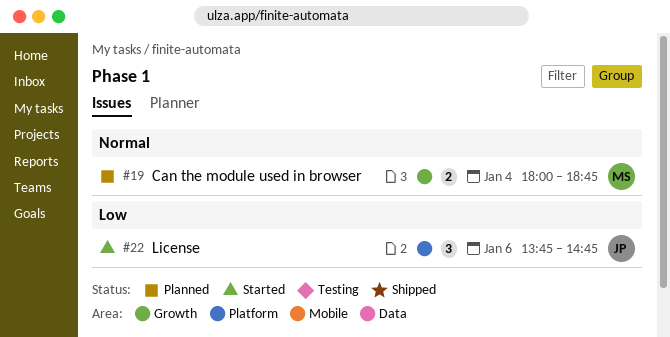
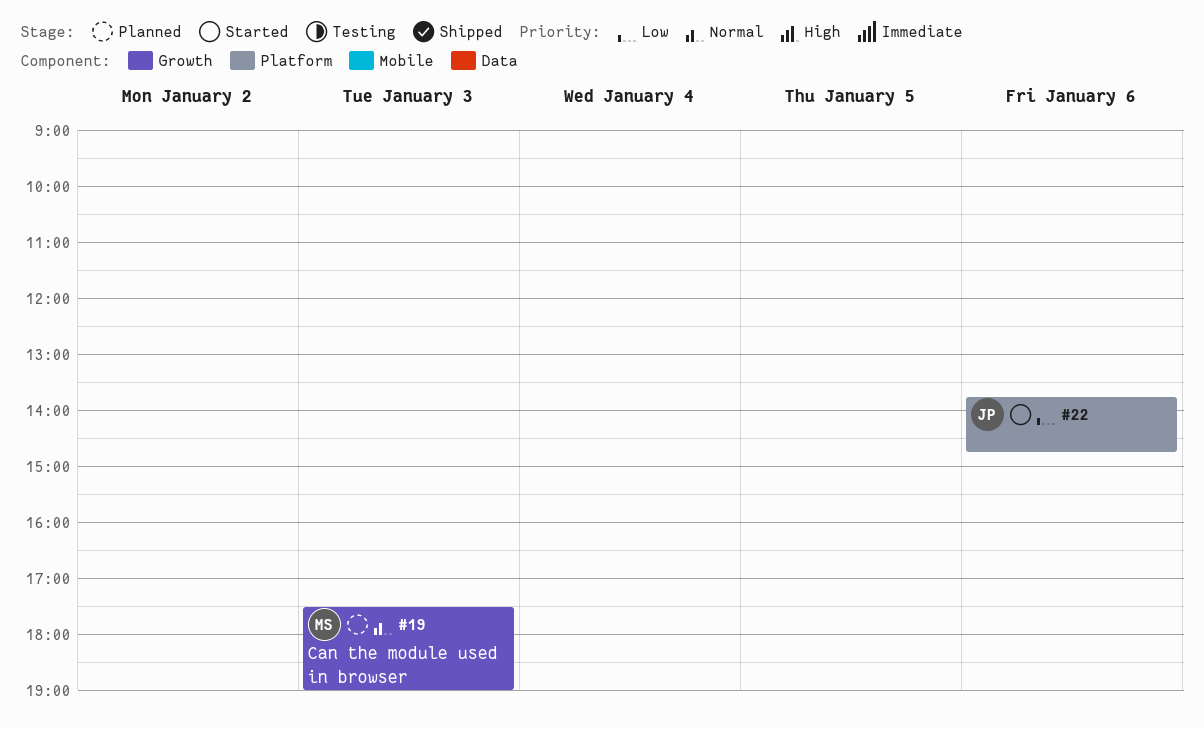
#19, day: Jan 4 -> Jan 3
#19, begins: 18:00 -> 17:30
#19, ends: 18:45 -> 19:00

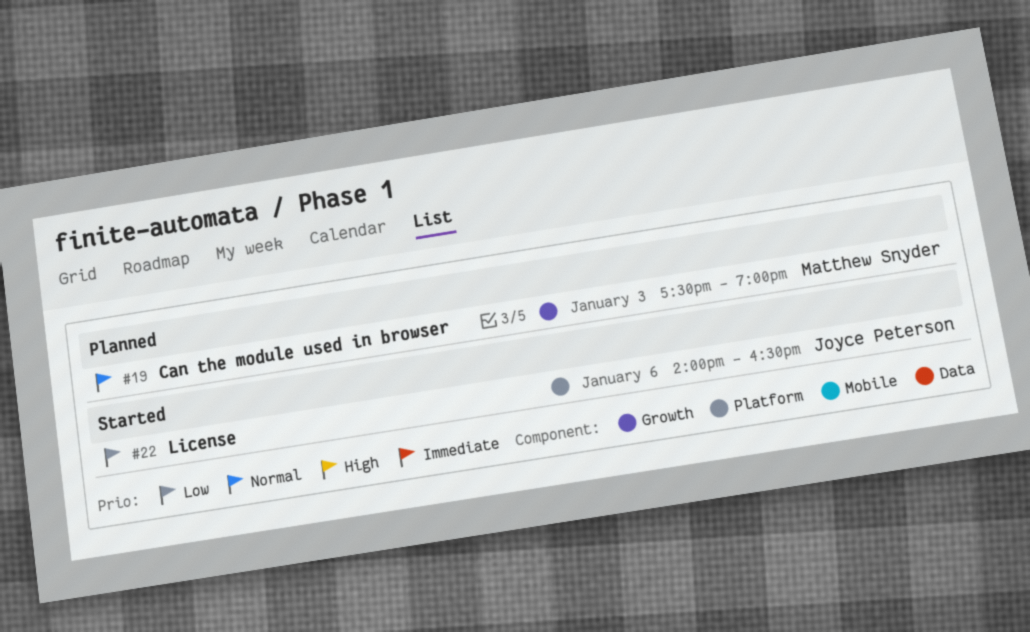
#22, begins: 13:45 -> 14:00
#22, ends: 14:45 -> 16:30

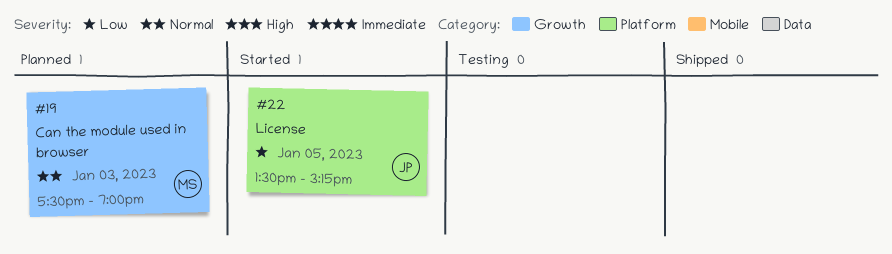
#22, day: Jan 6 -> Jan 5
#22, begins: 14:00 -> 13:30
#22, ends: 16:30 -> 15:15

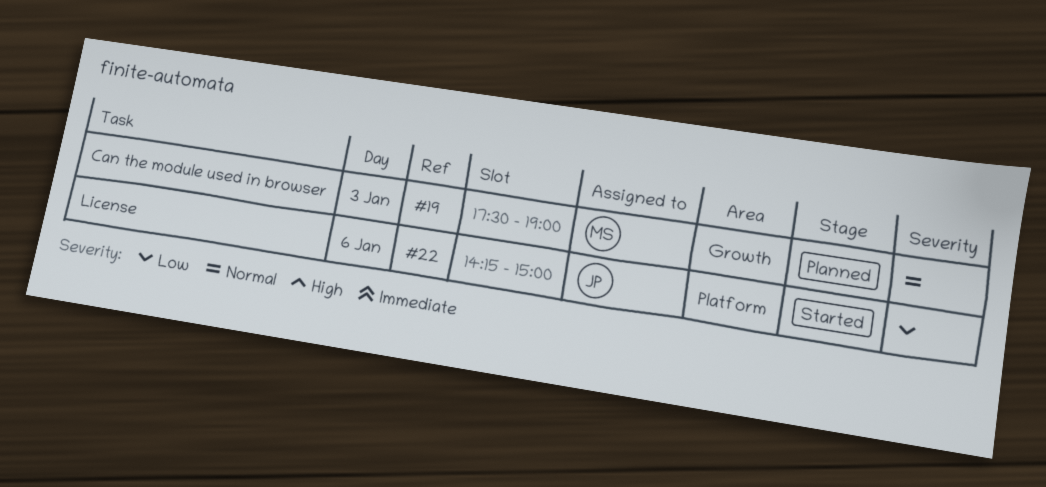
#22, day: Jan 5 -> Jan 6
#22, begins: 13:30 -> 14:15
#22, ends: 15:15 -> 15:00

